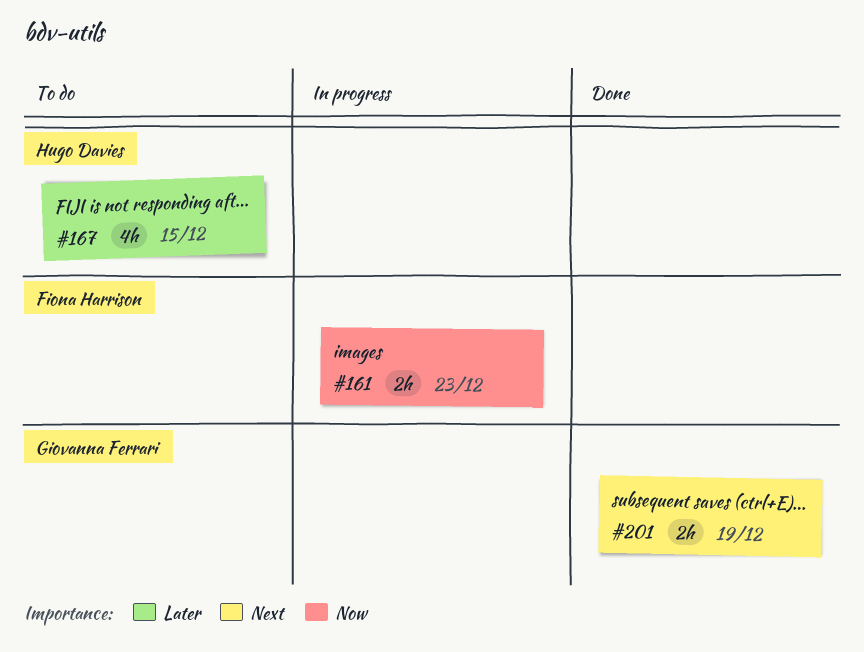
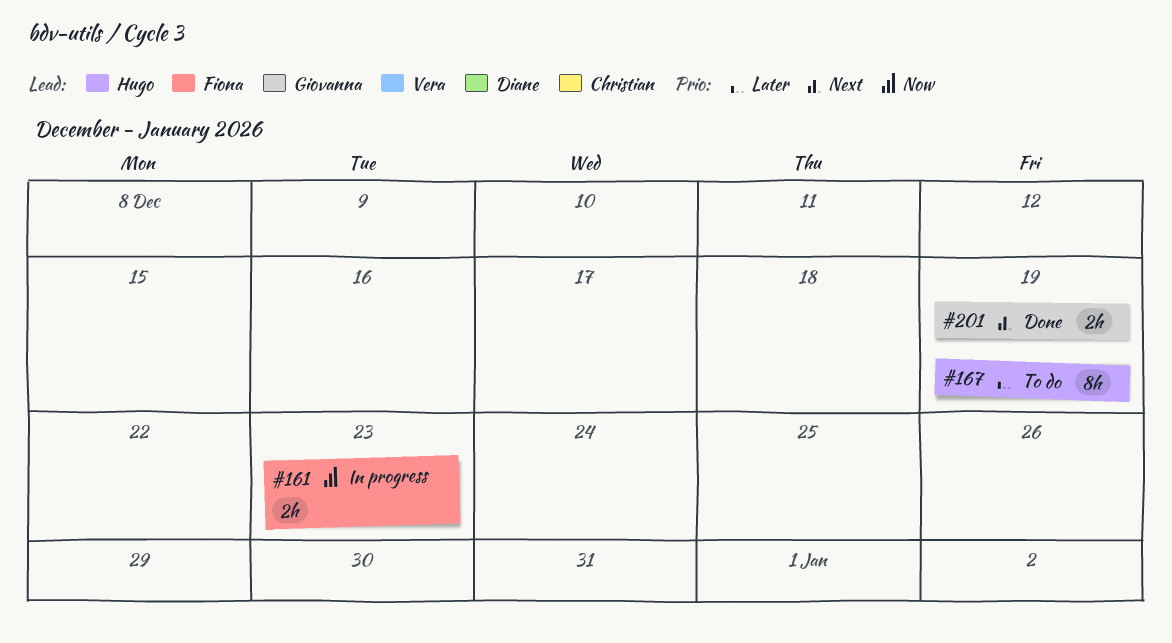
#167, estimate: 4h -> 8h
#167, due: Dec 15 -> Dec 19

